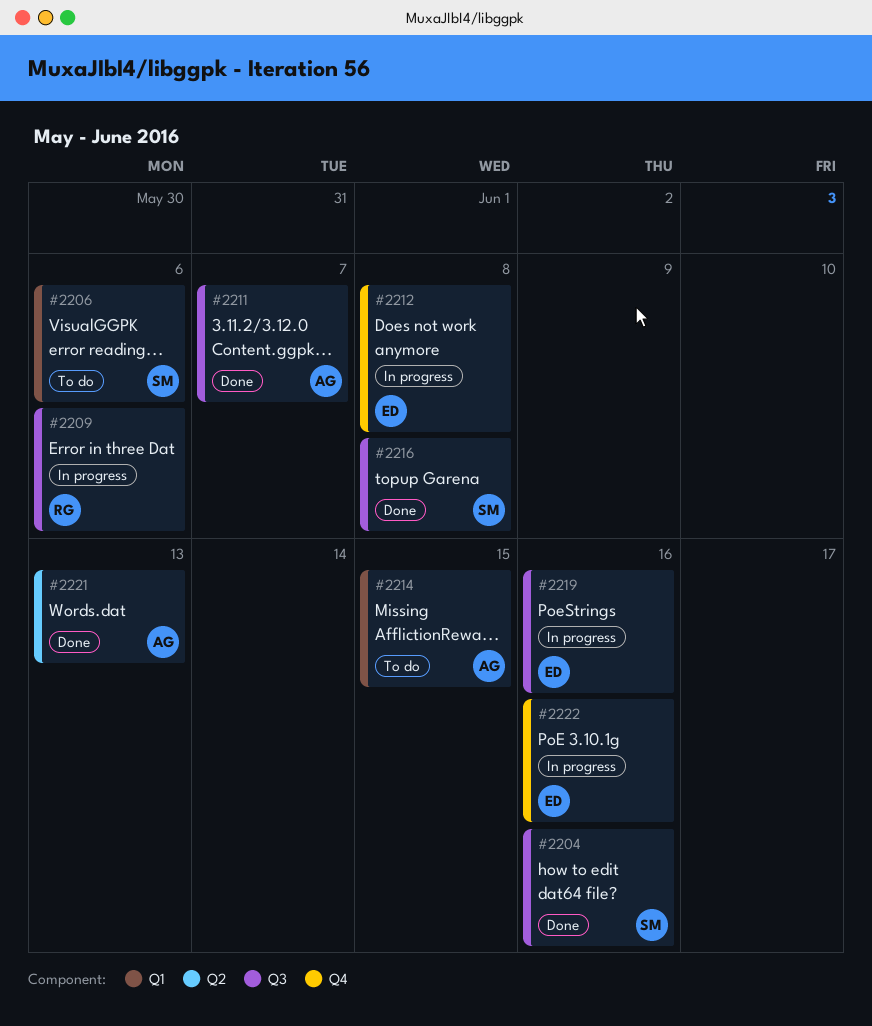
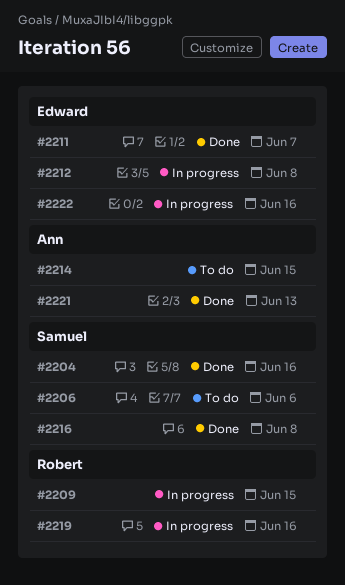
#2209, due: Jun 6 -> Jun 15
#2211, owner: Ann -> Edward
#2219, owner: Edward -> Robert

